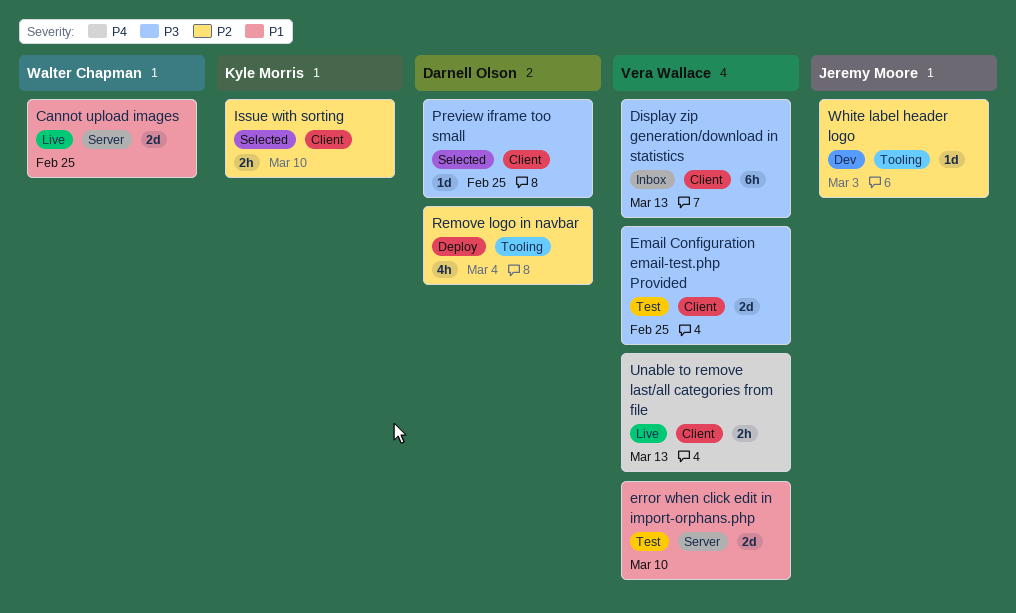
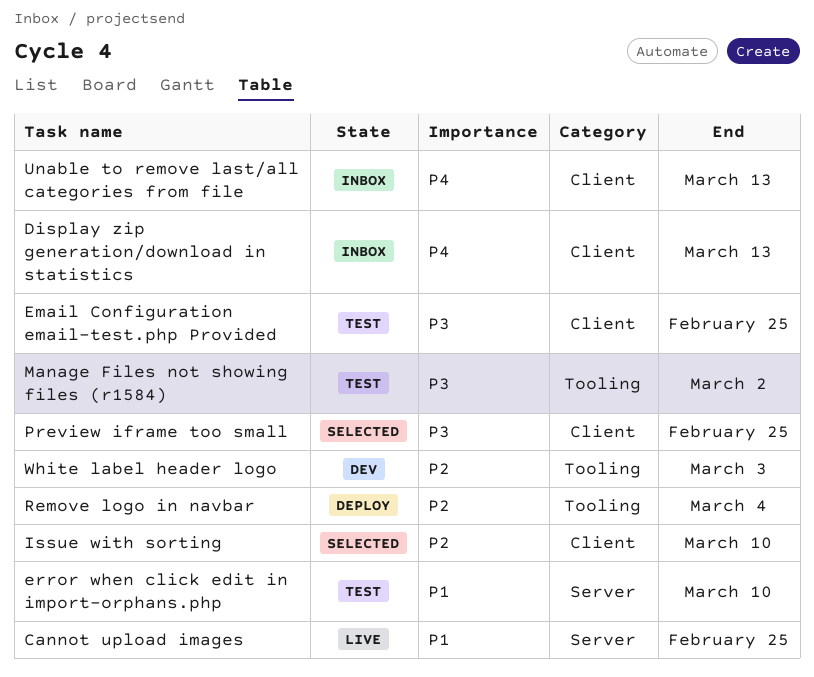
Display zip generation/download in statistics, priority: P3 -> P4
Manage Files not showing files (r1584): none -> present
Unable to remove last/all categories from file, status: Live -> Inbox

